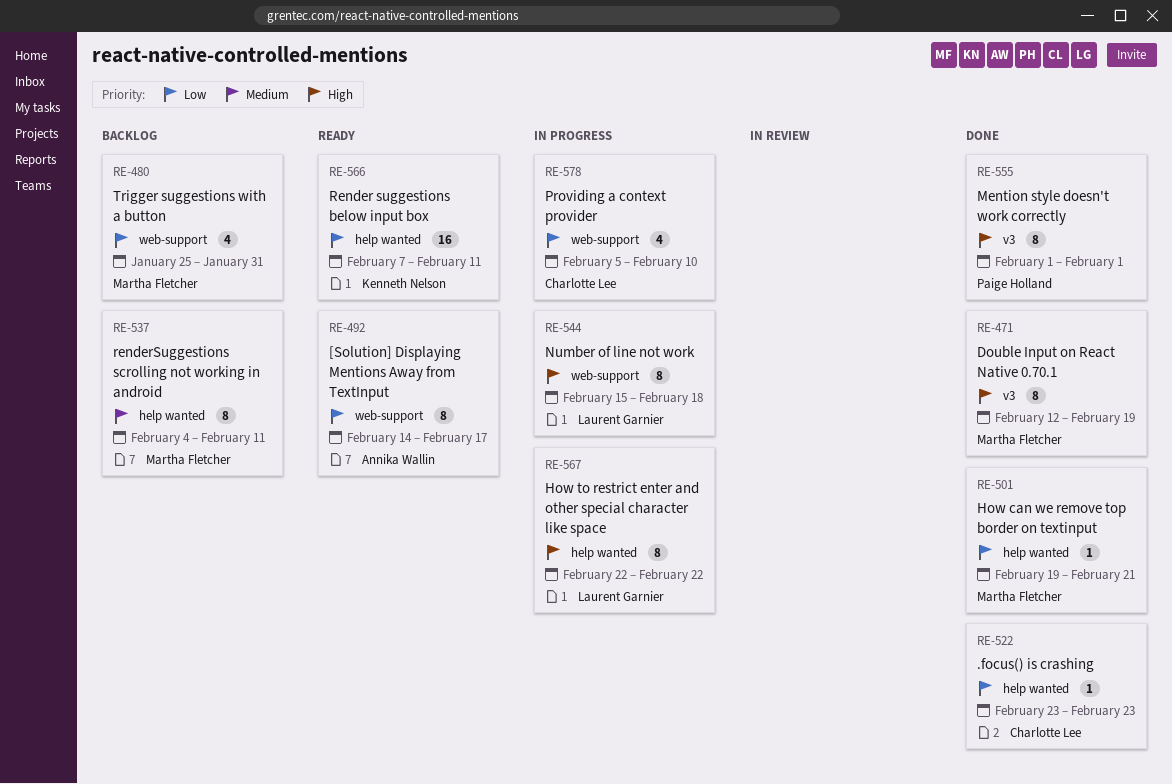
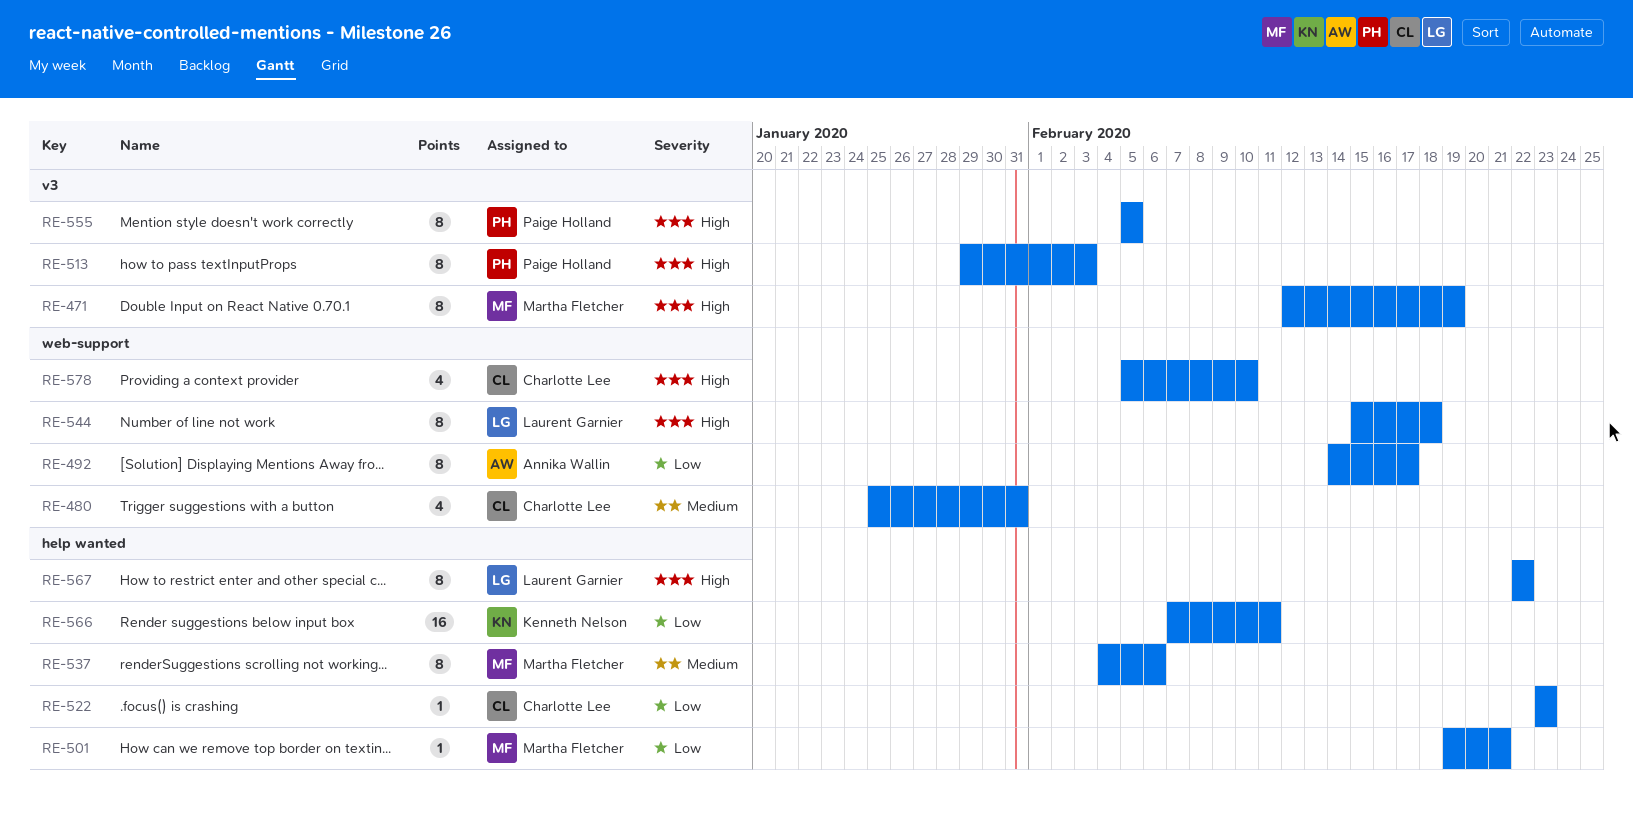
RE-480, owner: Martha Fletcher -> Charlotte Lee
RE-480, priority: Low -> Medium
RE-513: none -> present
RE-537, due: Feb 11 -> Feb 6
RE-555, start: Feb 1 -> Feb 5
RE-555, due: Feb 1 -> Feb 5
RE-578, priority: Low -> High

